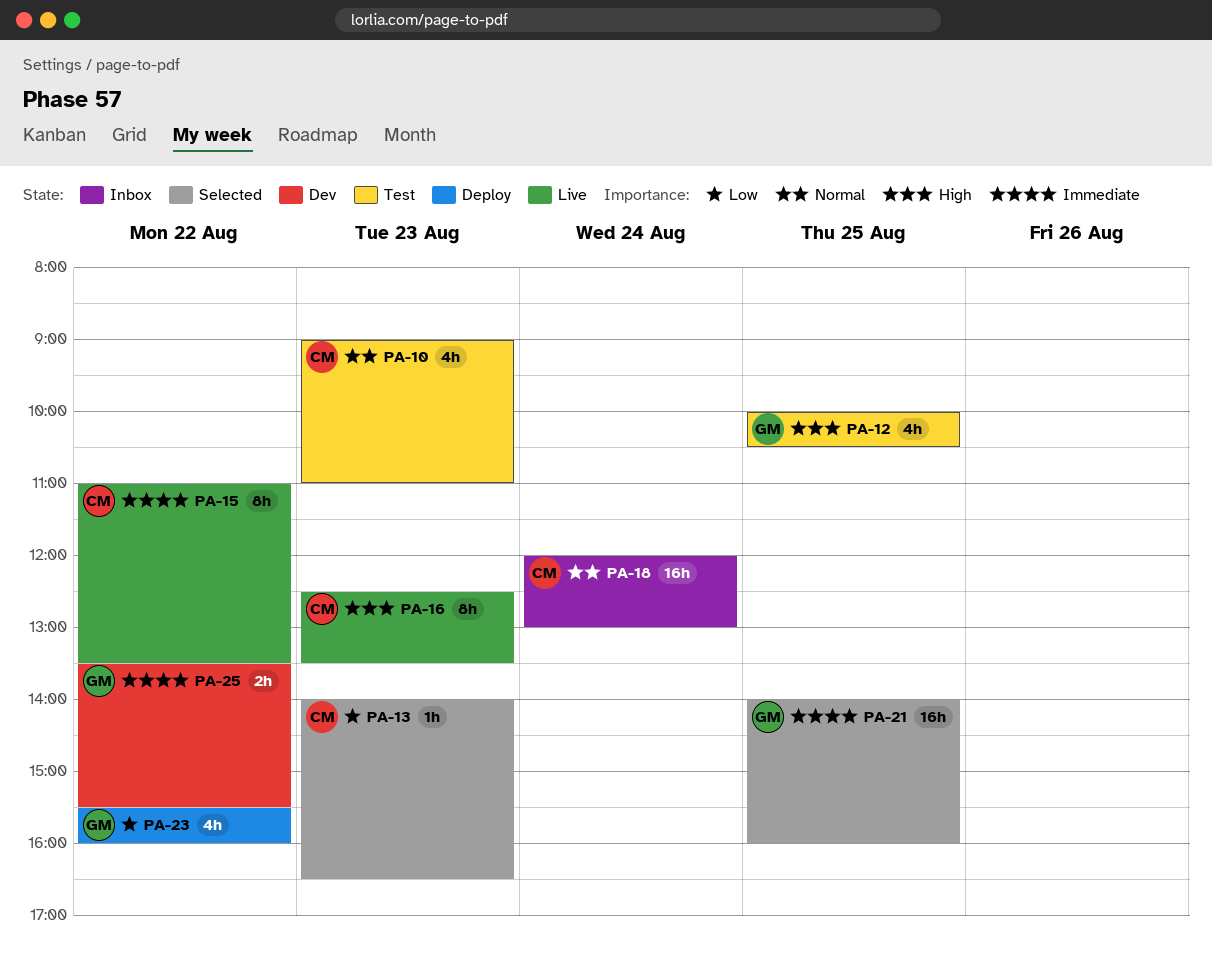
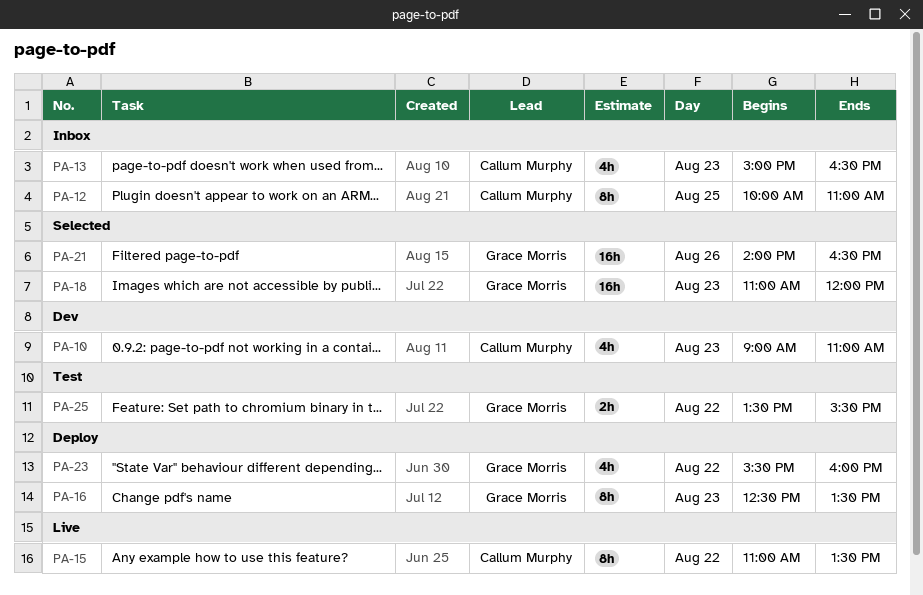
PA-10, status: Test -> Dev
PA-12, status: Test -> Inbox
PA-12, owner: Grace Morris -> Callum Murphy
PA-12, estimate: 4h -> 8h
PA-12, ends: 10:30 -> 11:00
PA-13, status: Selected -> Inbox
PA-13, estimate: 1h -> 4h
PA-13, begins: 14:00 -> 15:00
PA-16, status: Live -> Deploy
PA-16, owner: Callum Murphy -> Grace Morris
PA-18, status: Inbox -> Selected
PA-18, owner: Callum Murphy -> Grace Morris
PA-18, day: Aug 24 -> Aug 23
PA-18, begins: 12:00 -> 11:00
PA-18, ends: 13:00 -> 12:00
PA-21, day: Aug 25 -> Aug 26
PA-21, ends: 16:00 -> 16:30
PA-25, status: Dev -> Test

